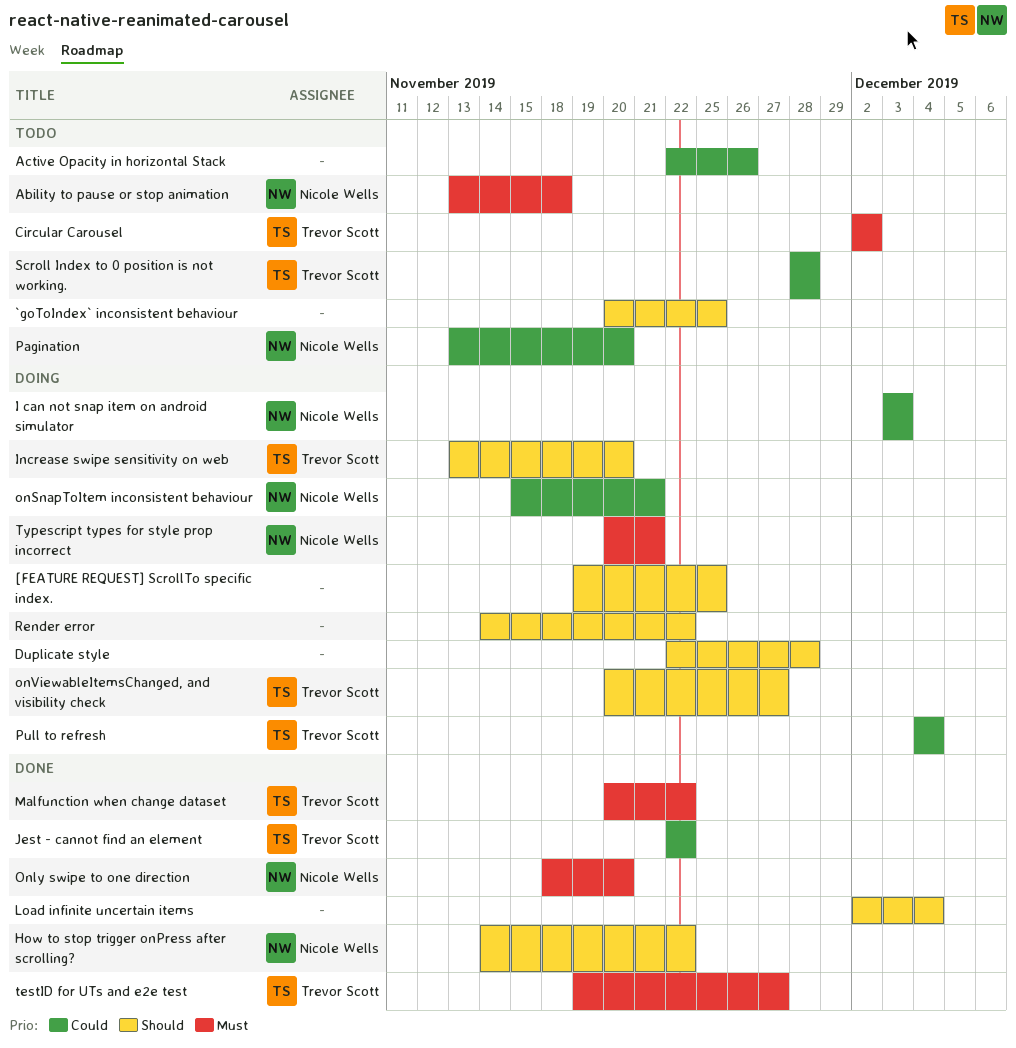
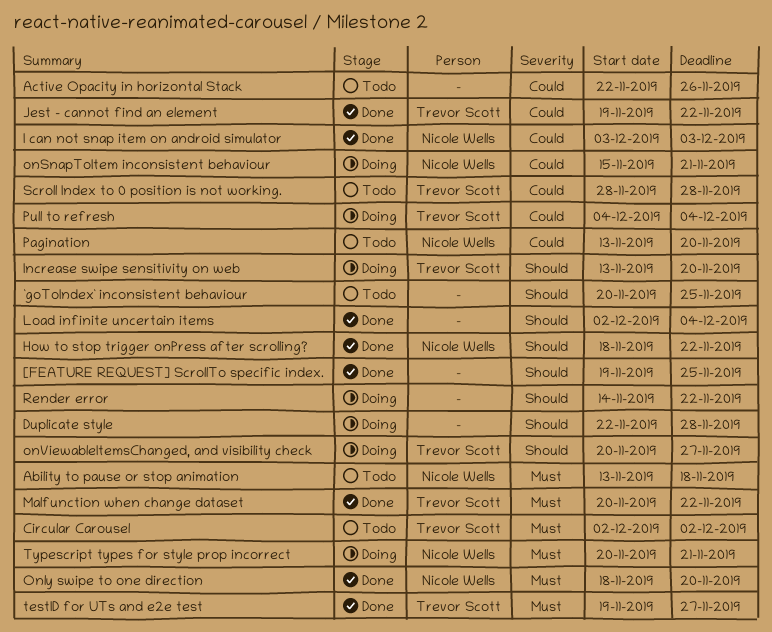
[FEATURE REQUEST] ScrollTo specific index., status: Doing -> Done
How to stop trigger onPress after scrolling?, start: Nov 14 -> Nov 18
I can not snap item on android simulator, status: Doing -> Done
Jest - cannot find an element, start: Nov 22 -> Nov 19

